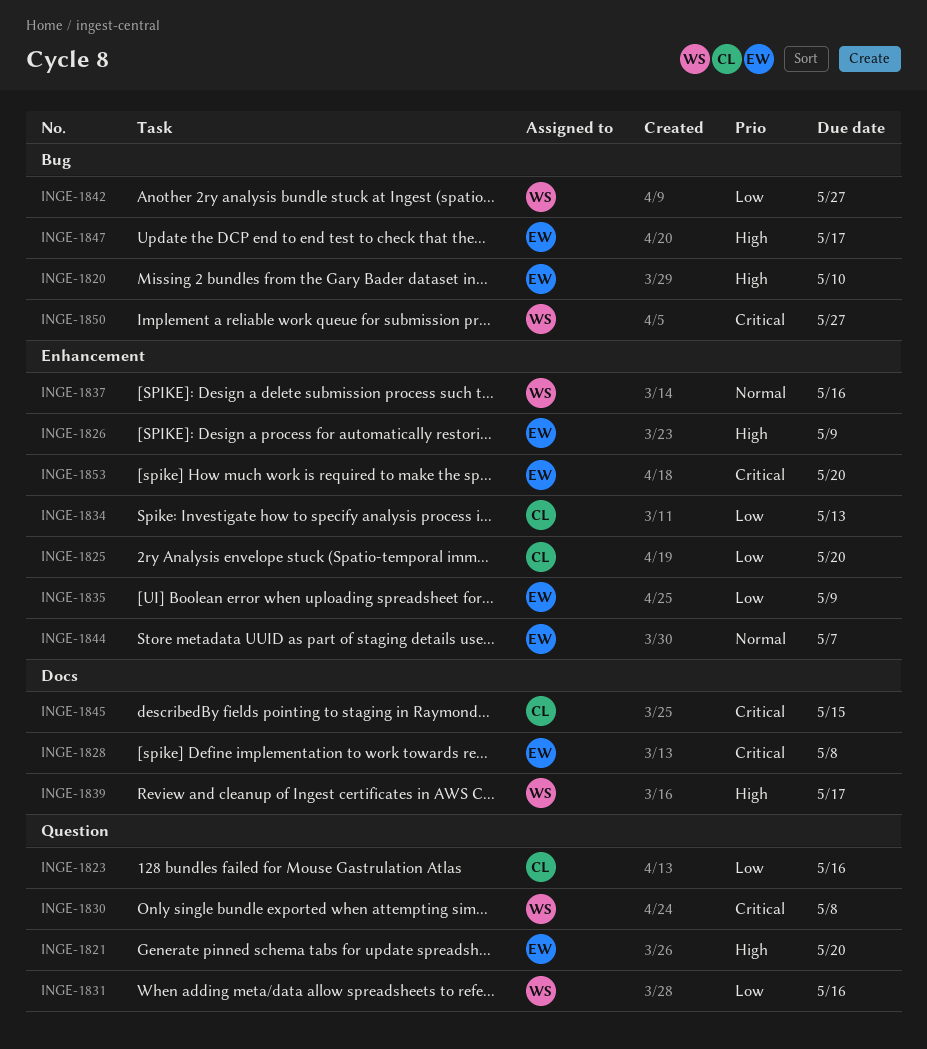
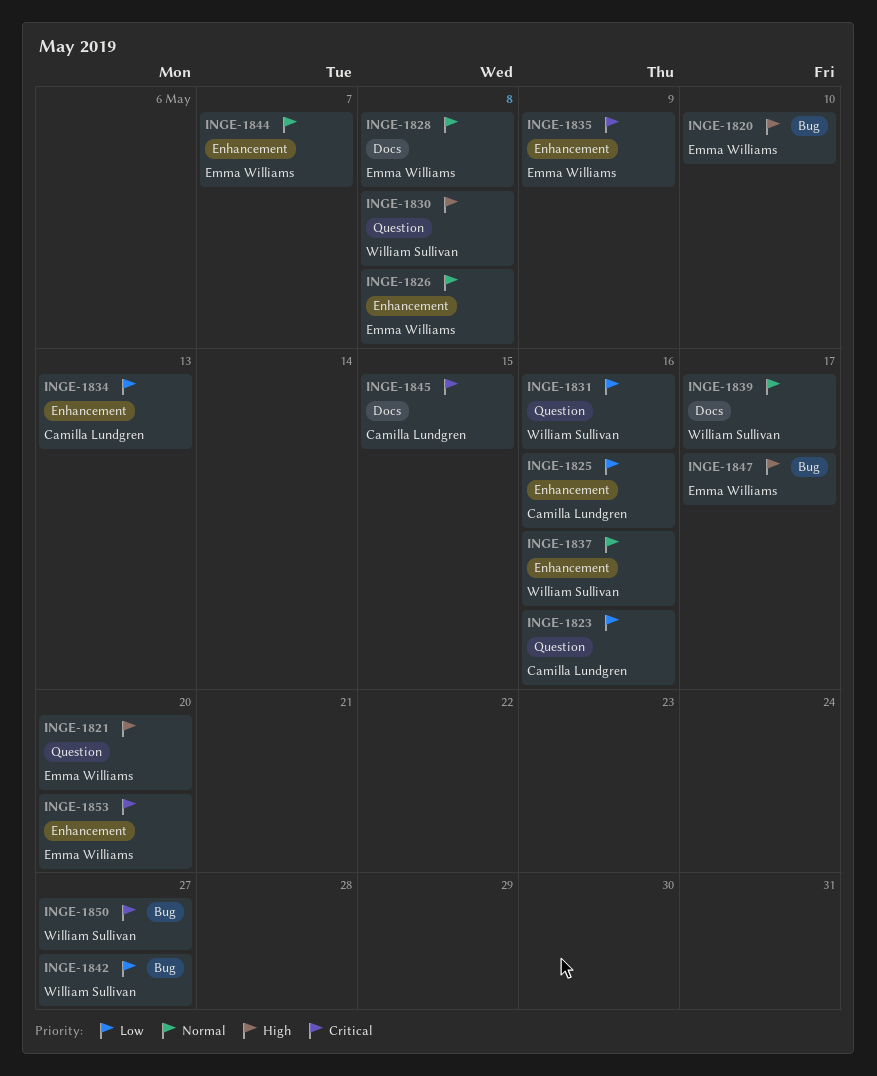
INGE-1825, due: May 20 -> May 16
INGE-1826, priority: High -> Normal
INGE-1826, due: May 9 -> May 8
INGE-1828, priority: Critical -> Normal
INGE-1830, priority: Critical -> High
INGE-1835, priority: Low -> Critical
INGE-1839, priority: High -> Normal

